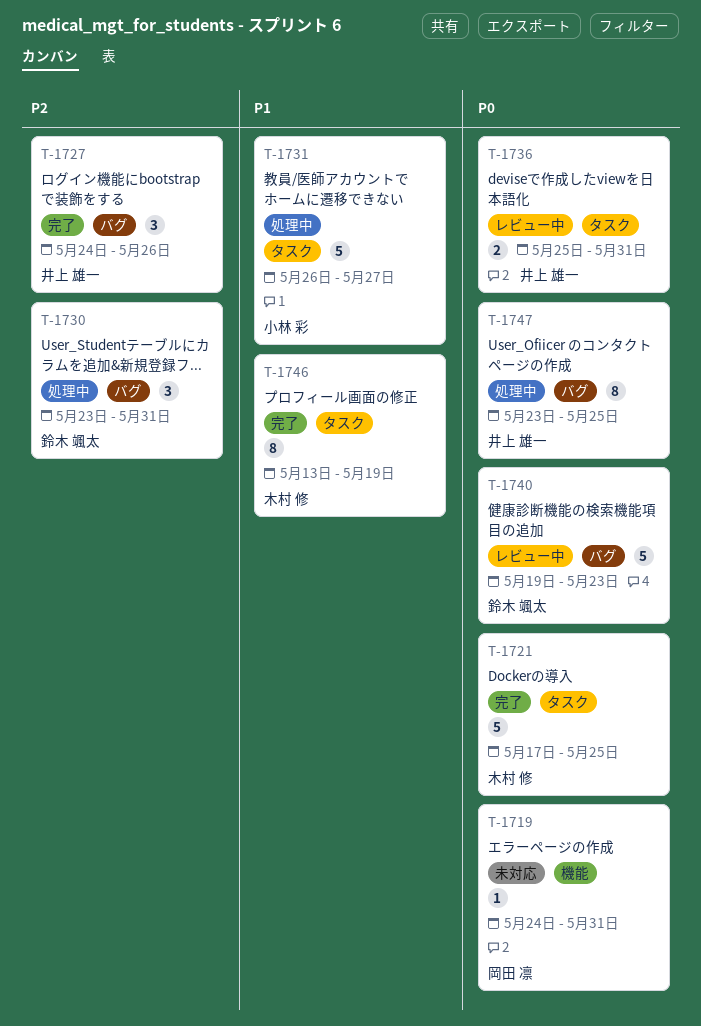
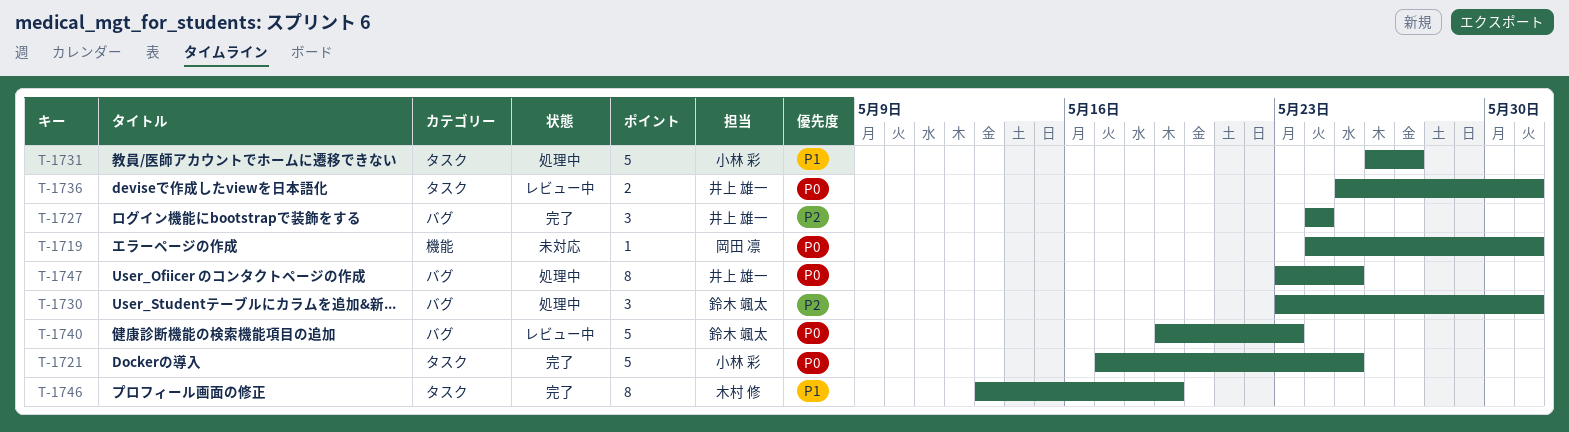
T-1721, owner: 木村 修 -> 小林 彩
T-1727, due: May 26 -> May 24

